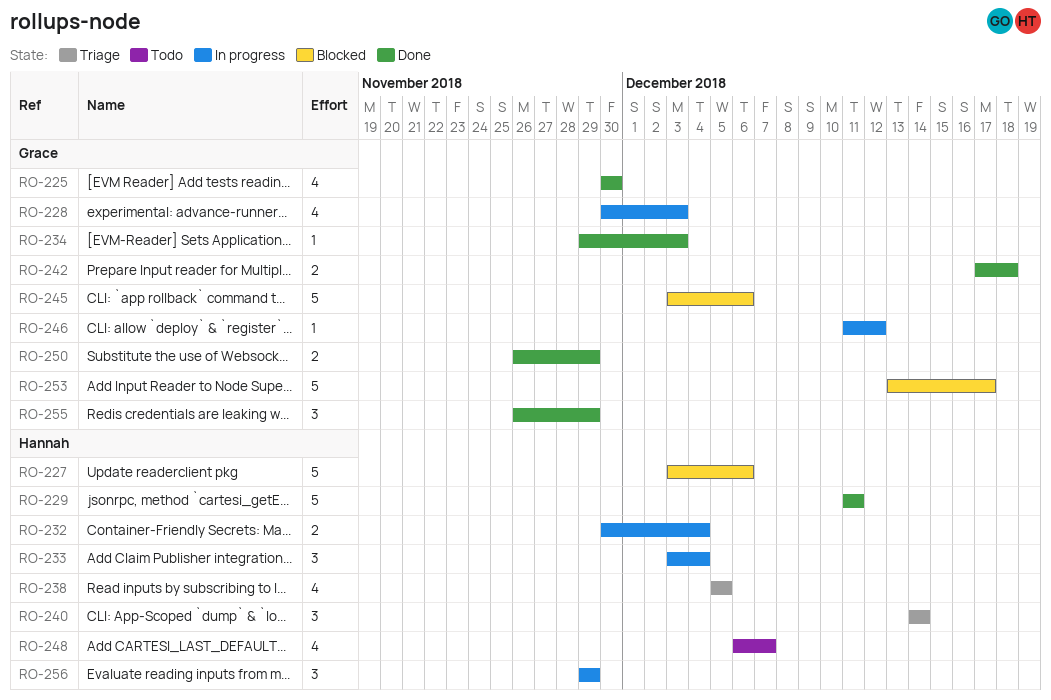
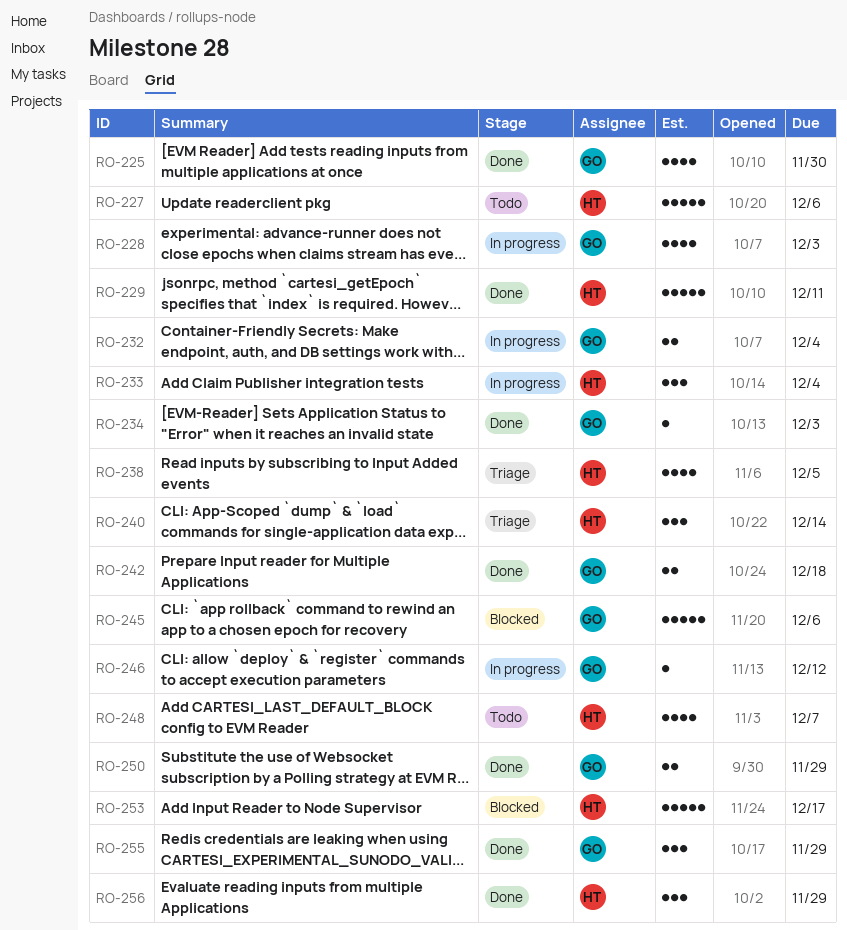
RO-227, status: Blocked -> Todo
RO-232, owner: Hannah -> Grace
RO-253, owner: Grace -> Hannah
RO-256, status: In progress -> Done

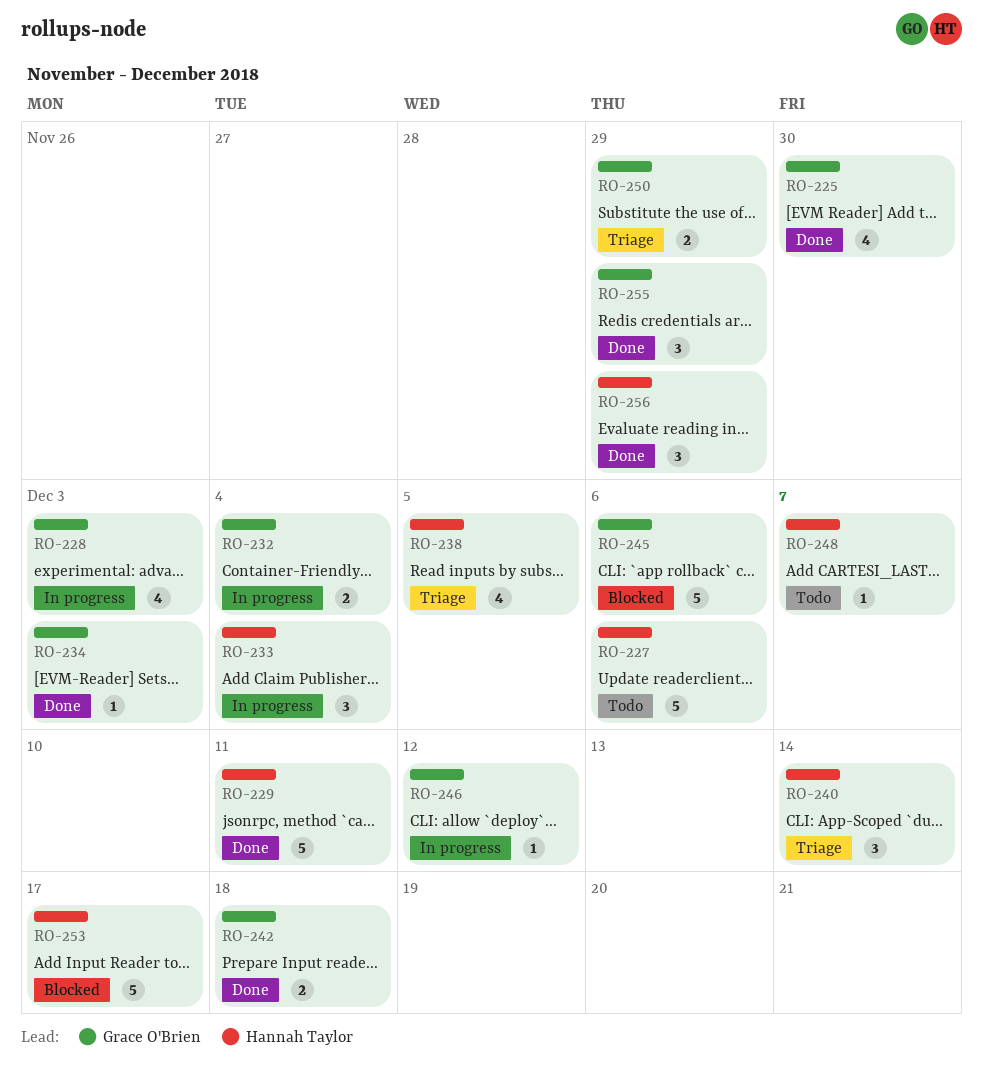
RO-248, estimate: 4 -> 1
RO-250, status: Done -> Triage

